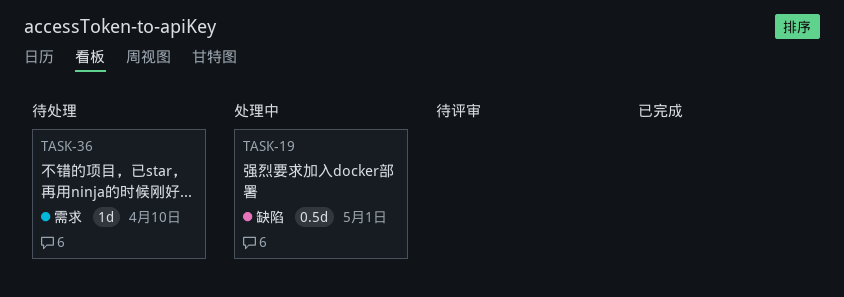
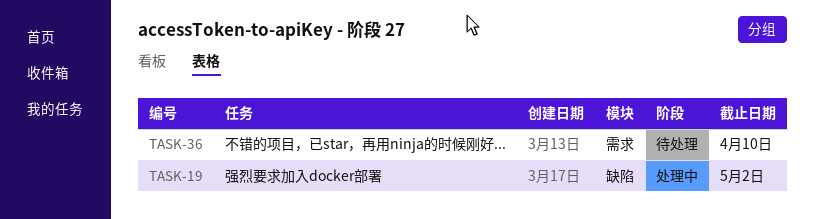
TASK-19, due: May 1 -> May 2

